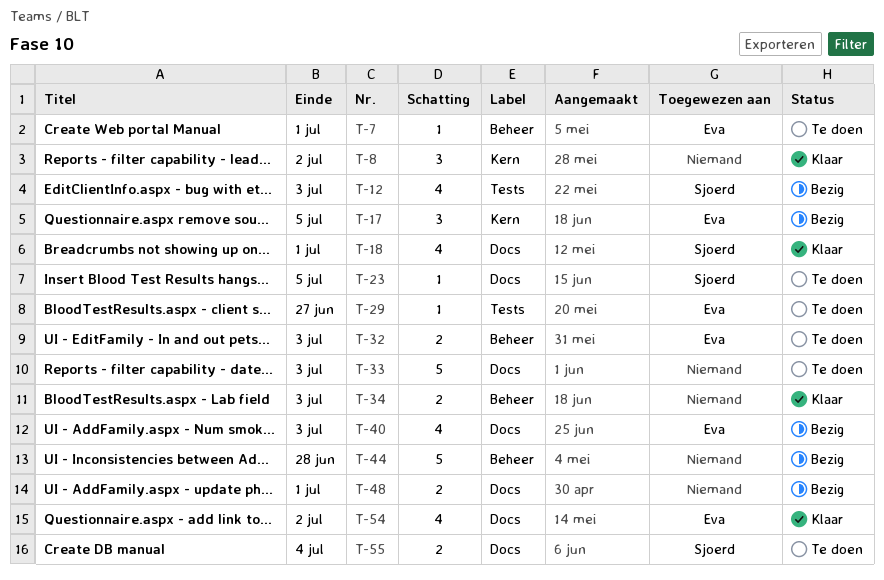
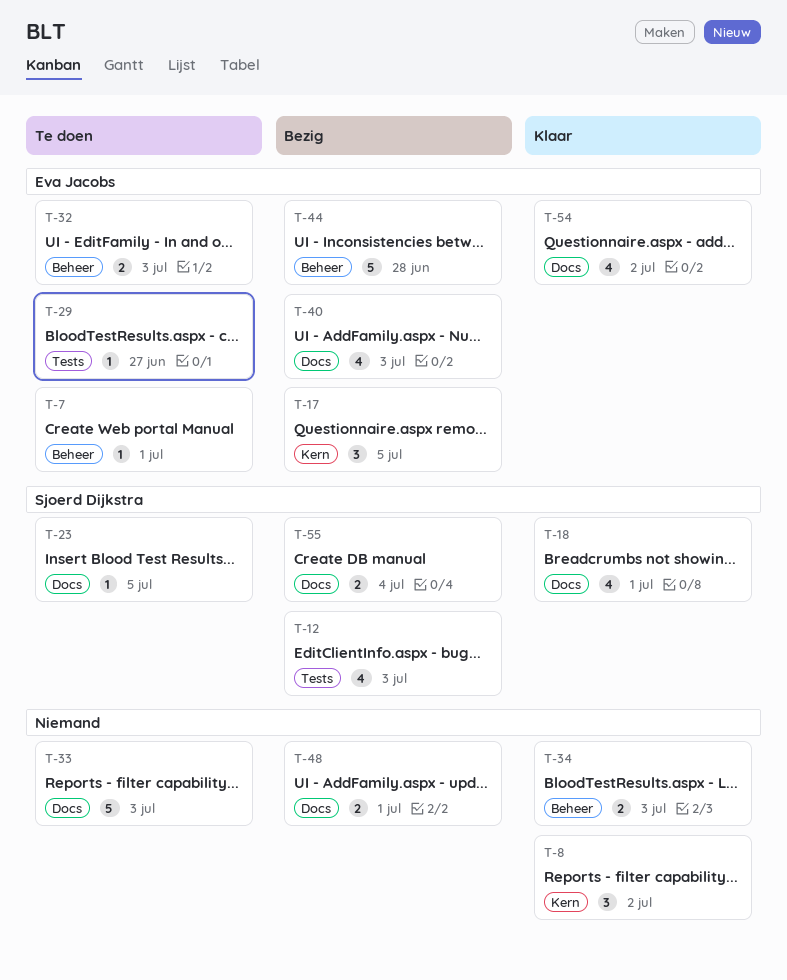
T-44, owner: none -> Eva Jacobs
T-55, status: Te doen -> Bezig

